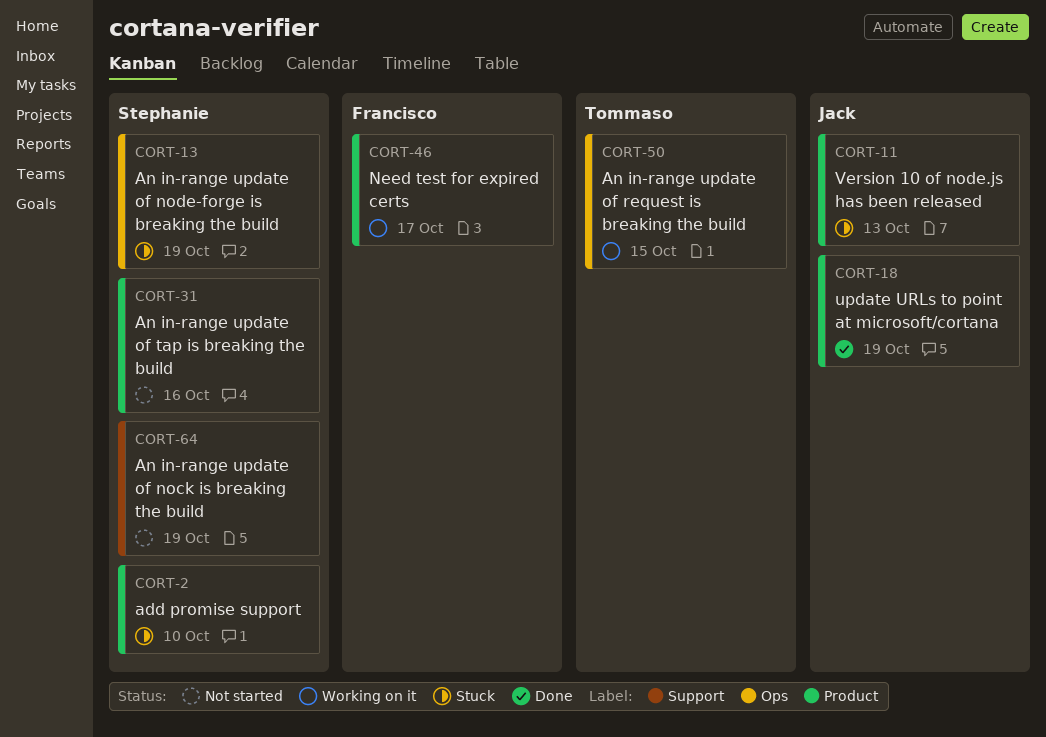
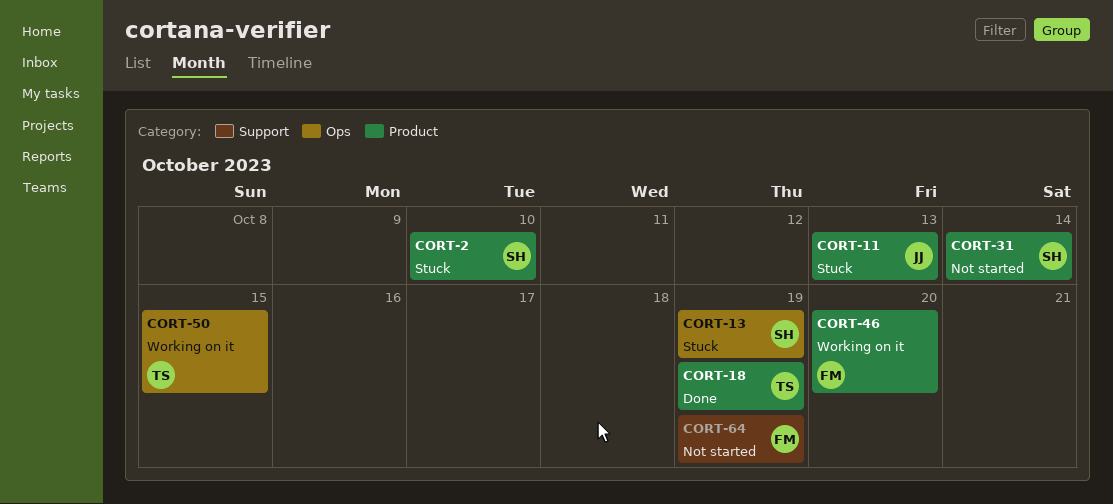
CORT-18, owner: Jack -> Tommaso
CORT-31, due: Oct 16 -> Oct 14
CORT-46, due: Oct 17 -> Oct 20
CORT-64, owner: Stephanie -> Francisco

